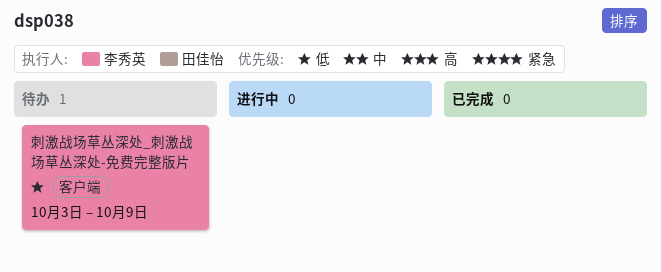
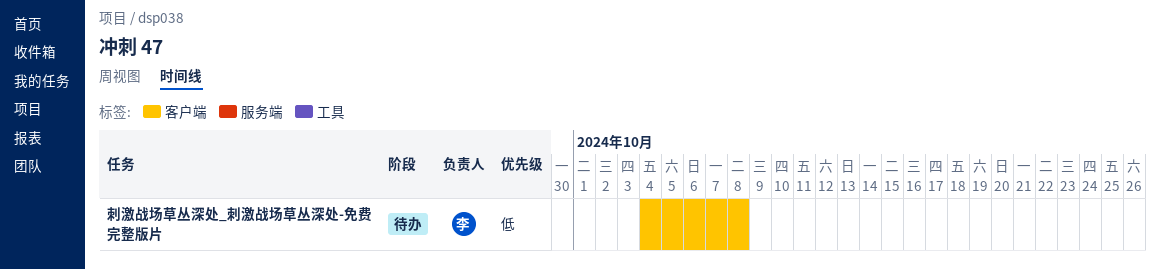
刺激战场草丛深处_刺激战场草丛深处-免费完整版片, start: Oct 3 -> Oct 4
刺激战场草丛深处_刺激战场草丛深处-免费完整版片, due: Oct 9 -> Oct 8

